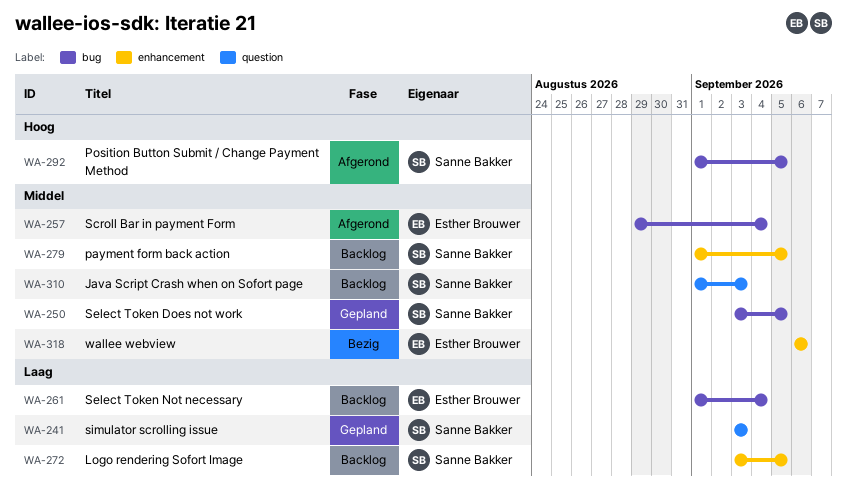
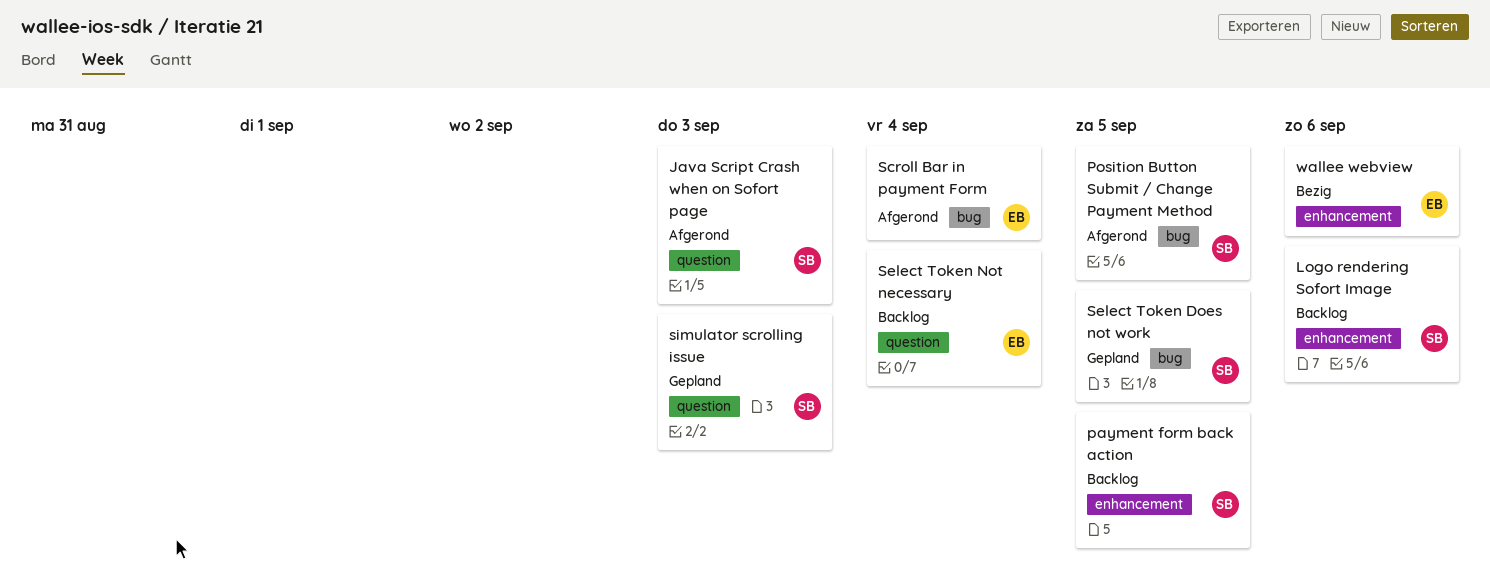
Java Script Crash when on Sofort page, status: Backlog -> Afgerond
Logo rendering Sofort Image, due: Sep 5 -> Sep 6
Select Token Not necessary, label: bug -> question

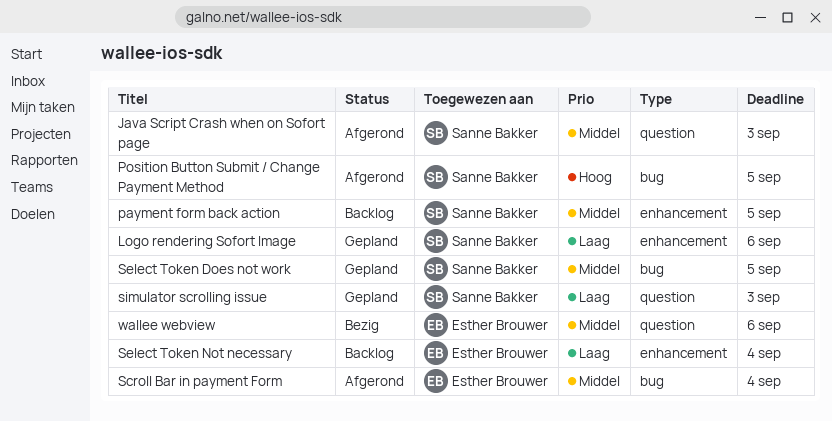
Logo rendering Sofort Image, status: Backlog -> Gepland
Select Token Not necessary, label: question -> enhancement
wallee webview, label: enhancement -> question

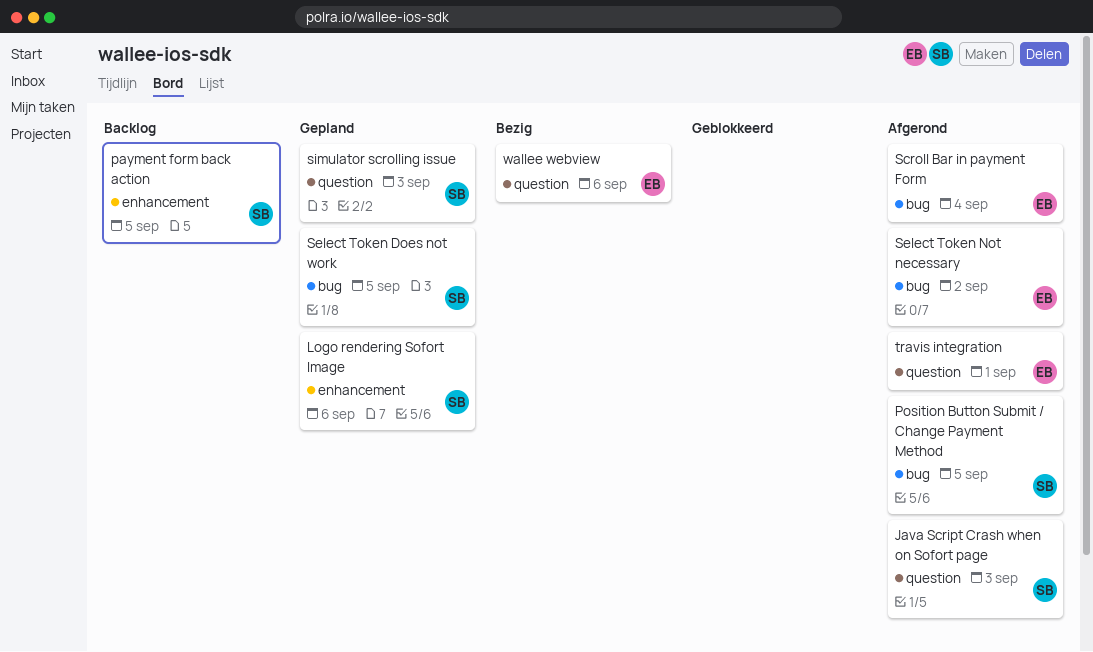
Select Token Not necessary, status: Backlog -> Afgerond
Select Token Not necessary, label: enhancement -> bug
Select Token Not necessary, due: Sep 4 -> Sep 2
travis integration: none -> present

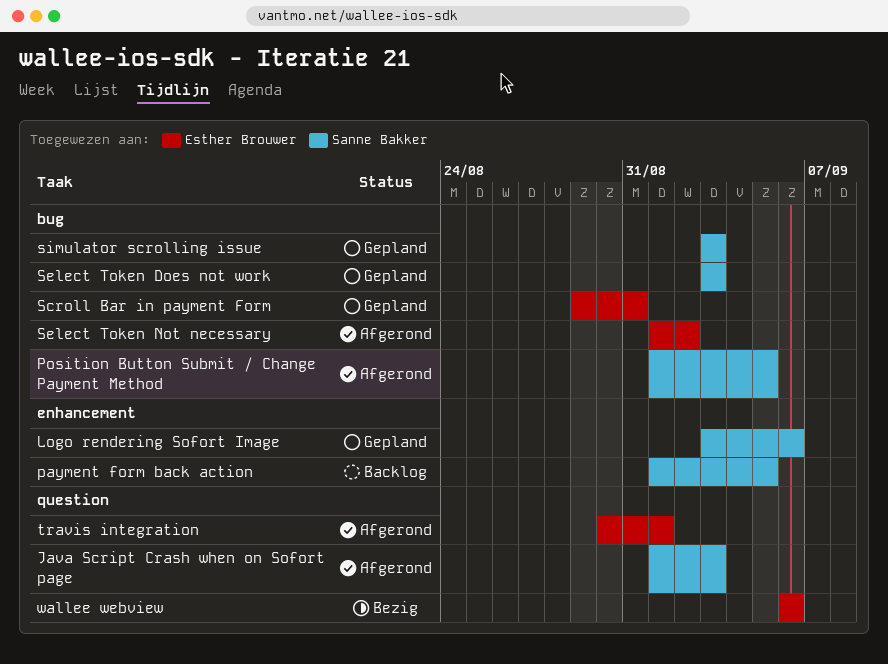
Scroll Bar in payment Form, status: Afgerond -> Gepland
Scroll Bar in payment Form, due: Sep 4 -> Aug 31
Select Token Does not work, due: Sep 5 -> Sep 3
simulator scrolling issue, label: question -> bug

